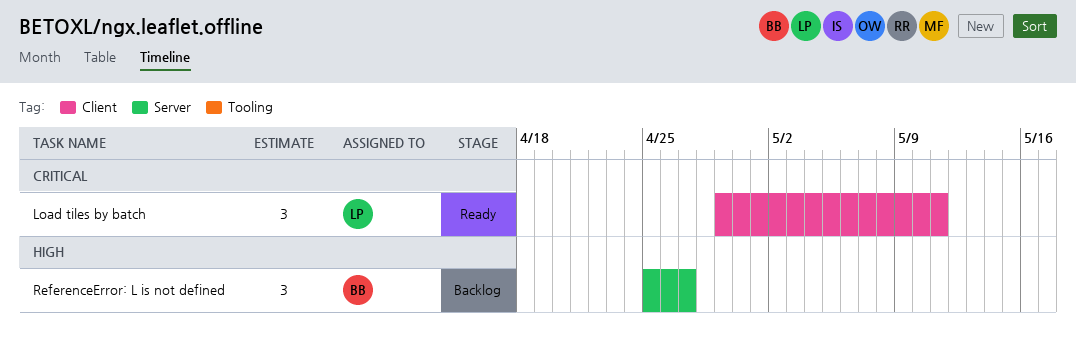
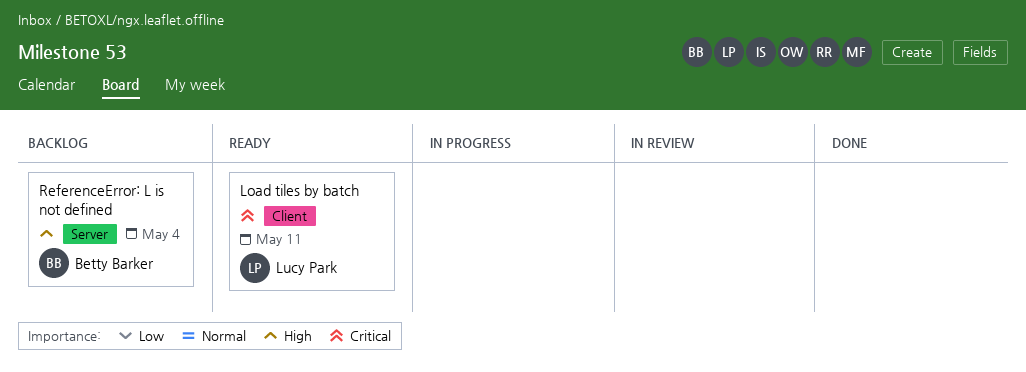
ReferenceError: L is not defined, due: Apr 27 -> May 4

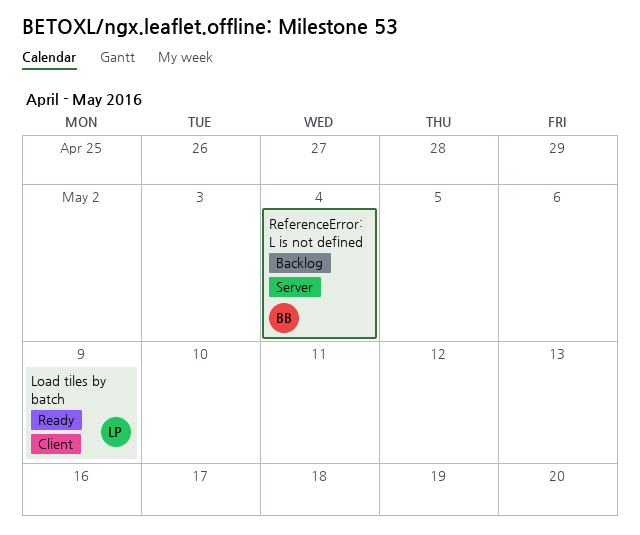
Load tiles by batch, due: May 11 -> May 9

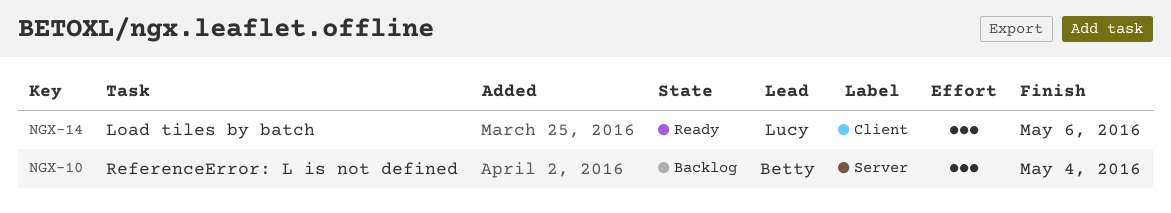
Load tiles by batch, due: May 9 -> May 6

